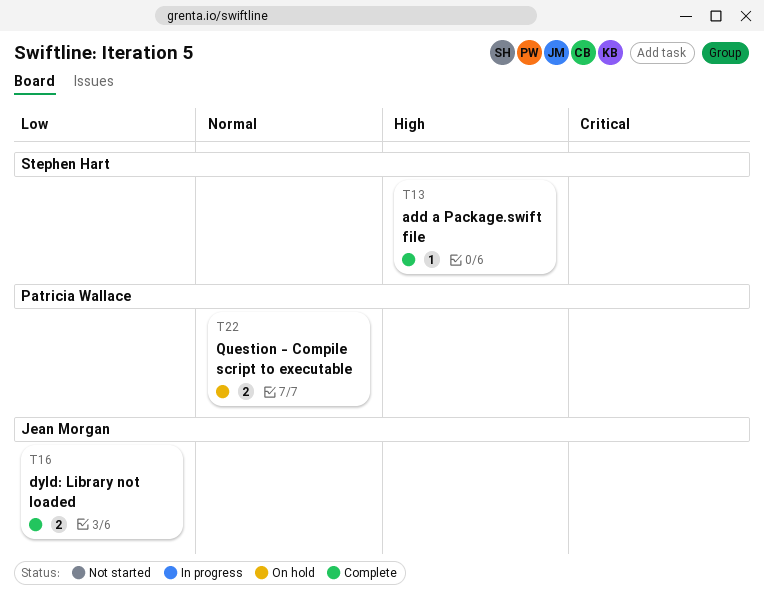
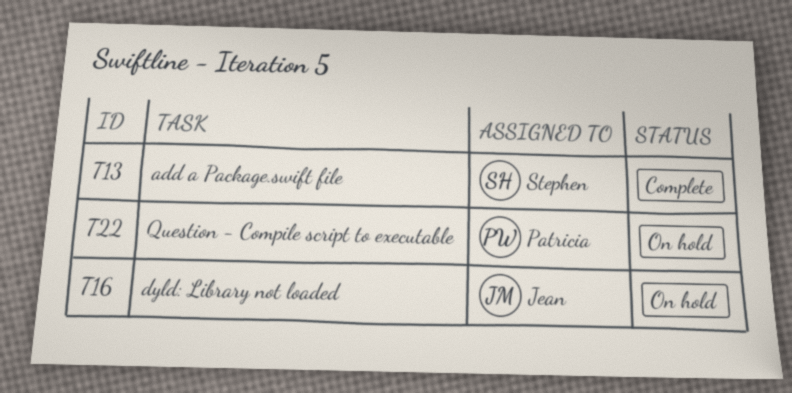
T16, status: Complete -> On hold

